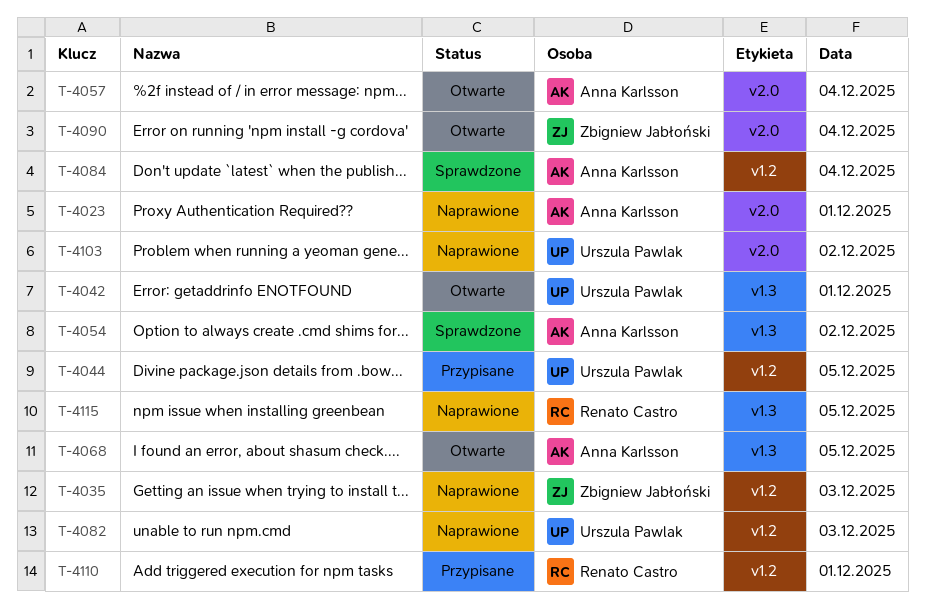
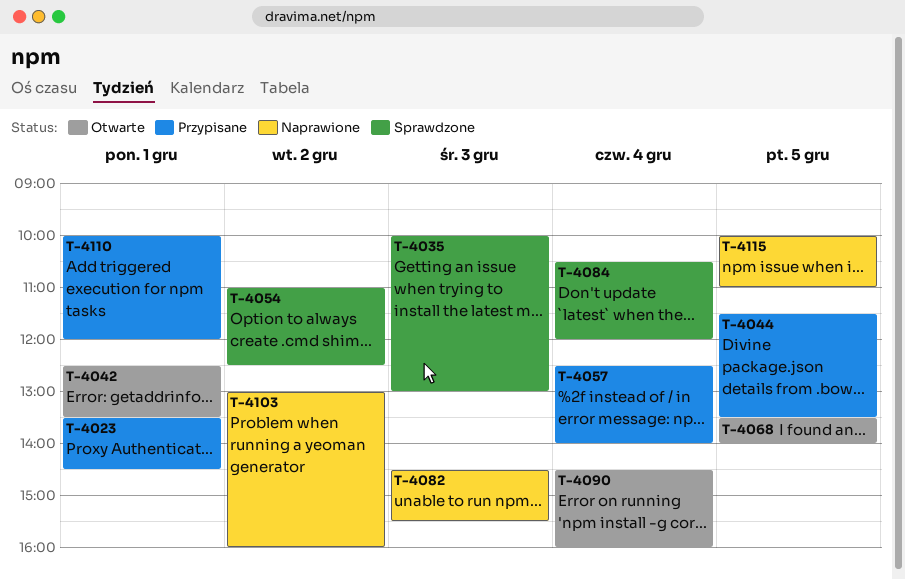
T-4023, status: Naprawione -> Przypisane
T-4035, status: Naprawione -> Sprawdzone
T-4057, status: Otwarte -> Przypisane

